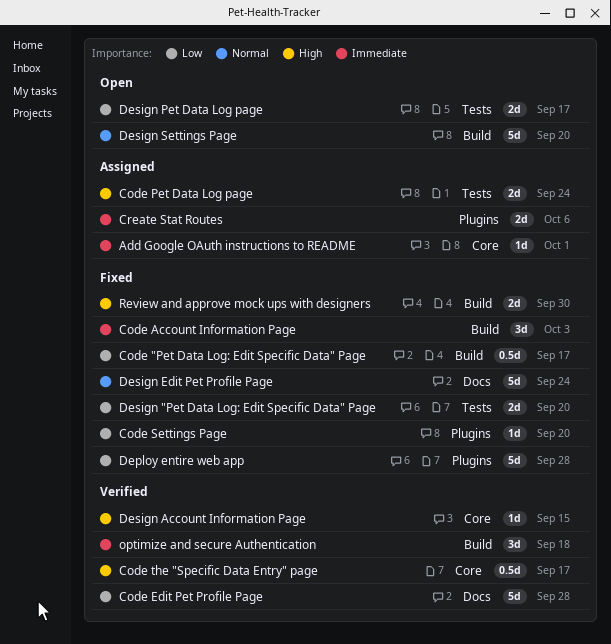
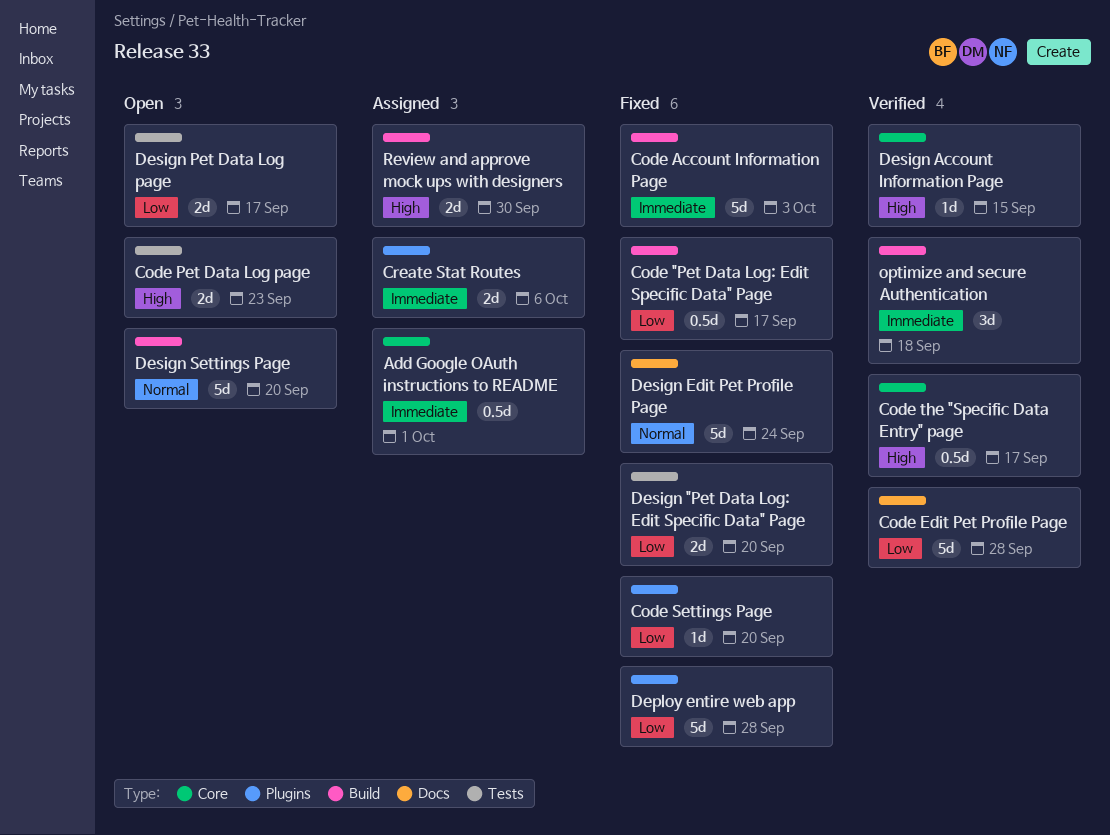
Add Google OAuth instructions to README, estimate: 1d -> 0.5d
Code Account Information Page, estimate: 3d -> 5d
Code Pet Data Log page, status: Assigned -> Open
Code Pet Data Log page, due: Sep 24 -> Sep 23
Review and approve mock ups with designers, status: Fixed -> Assigned

